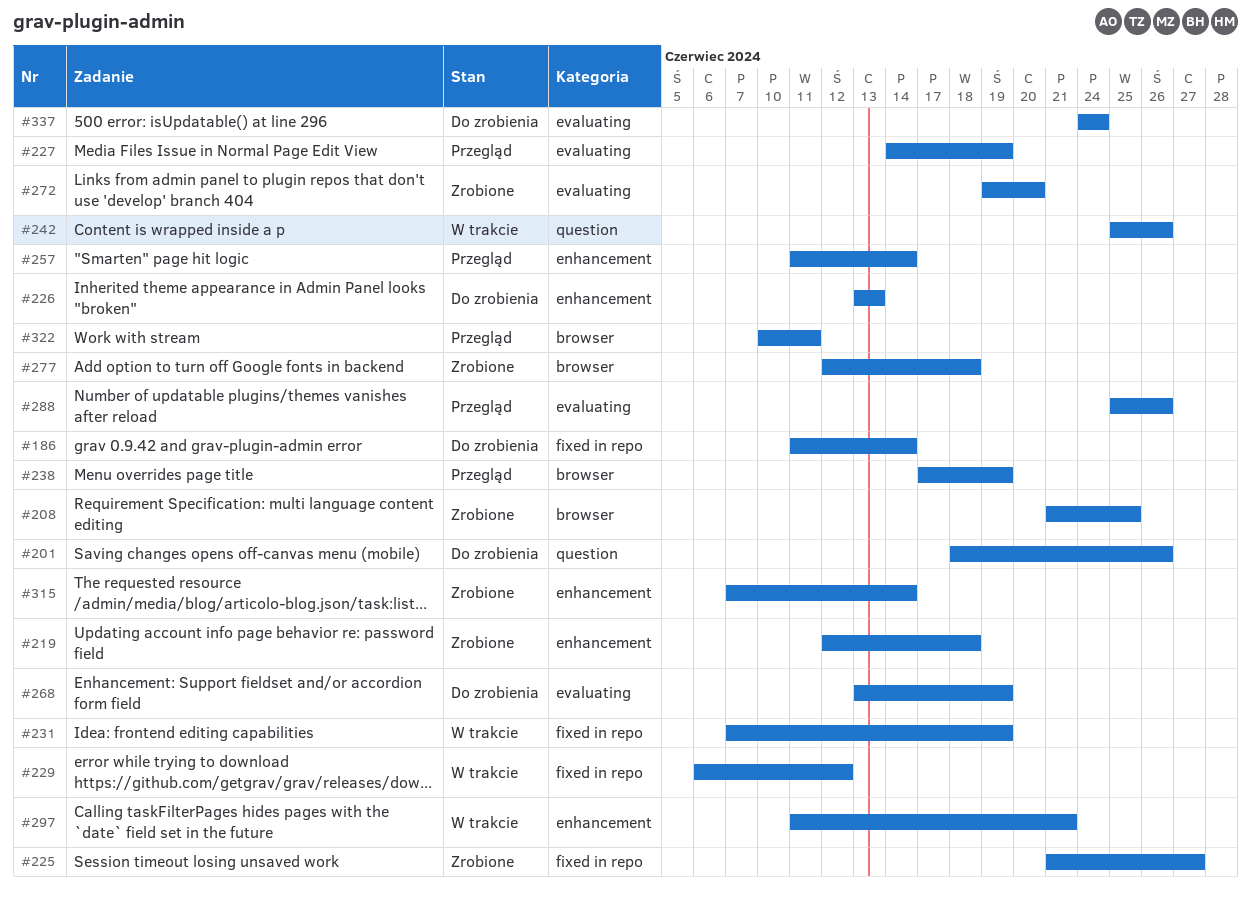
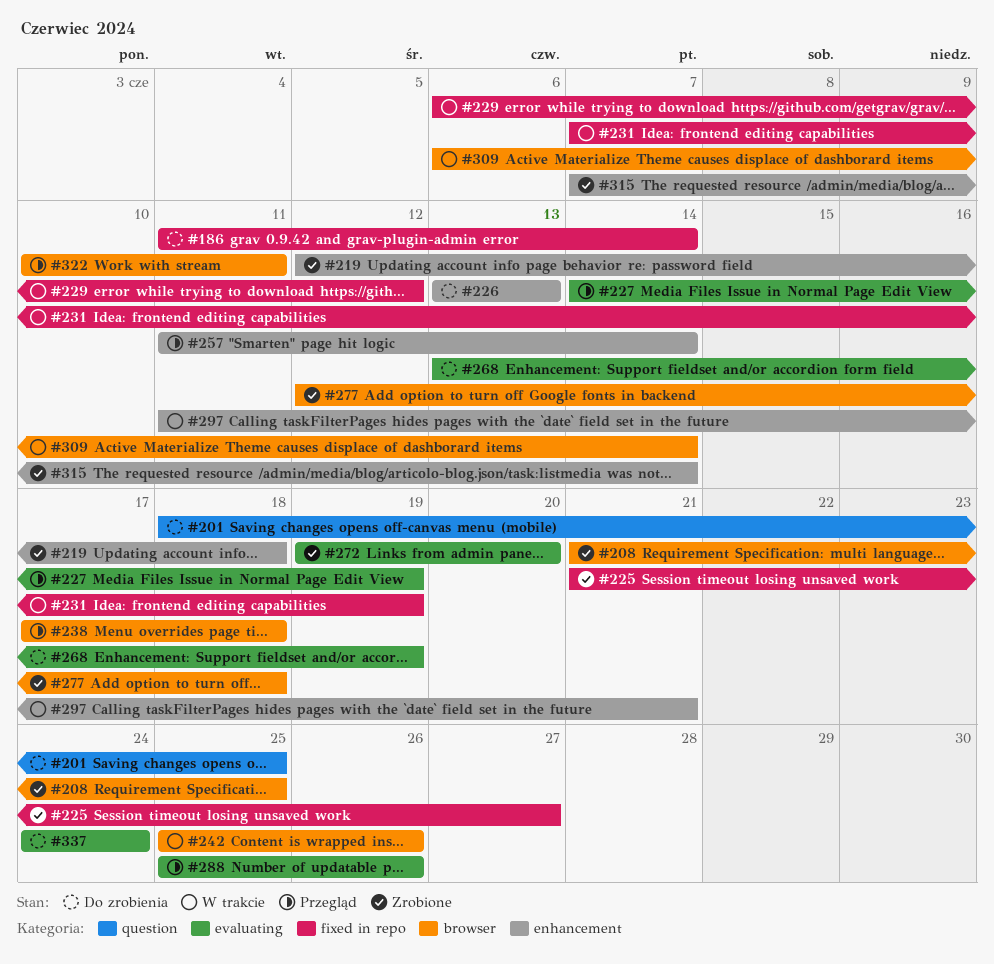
#201, due: Jun 26 -> Jun 25
#238, due: Jun 19 -> Jun 18
#242, label: question -> browser
#309: none -> present

